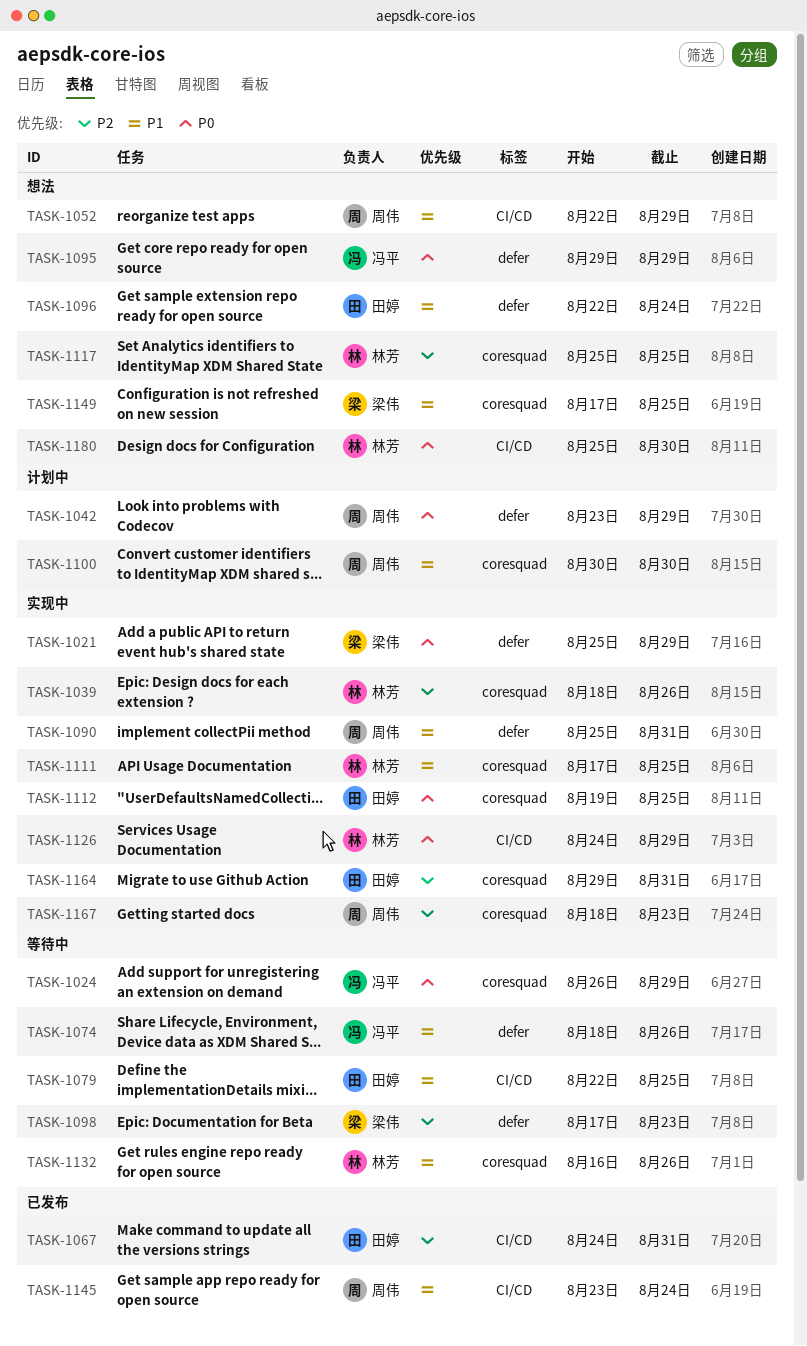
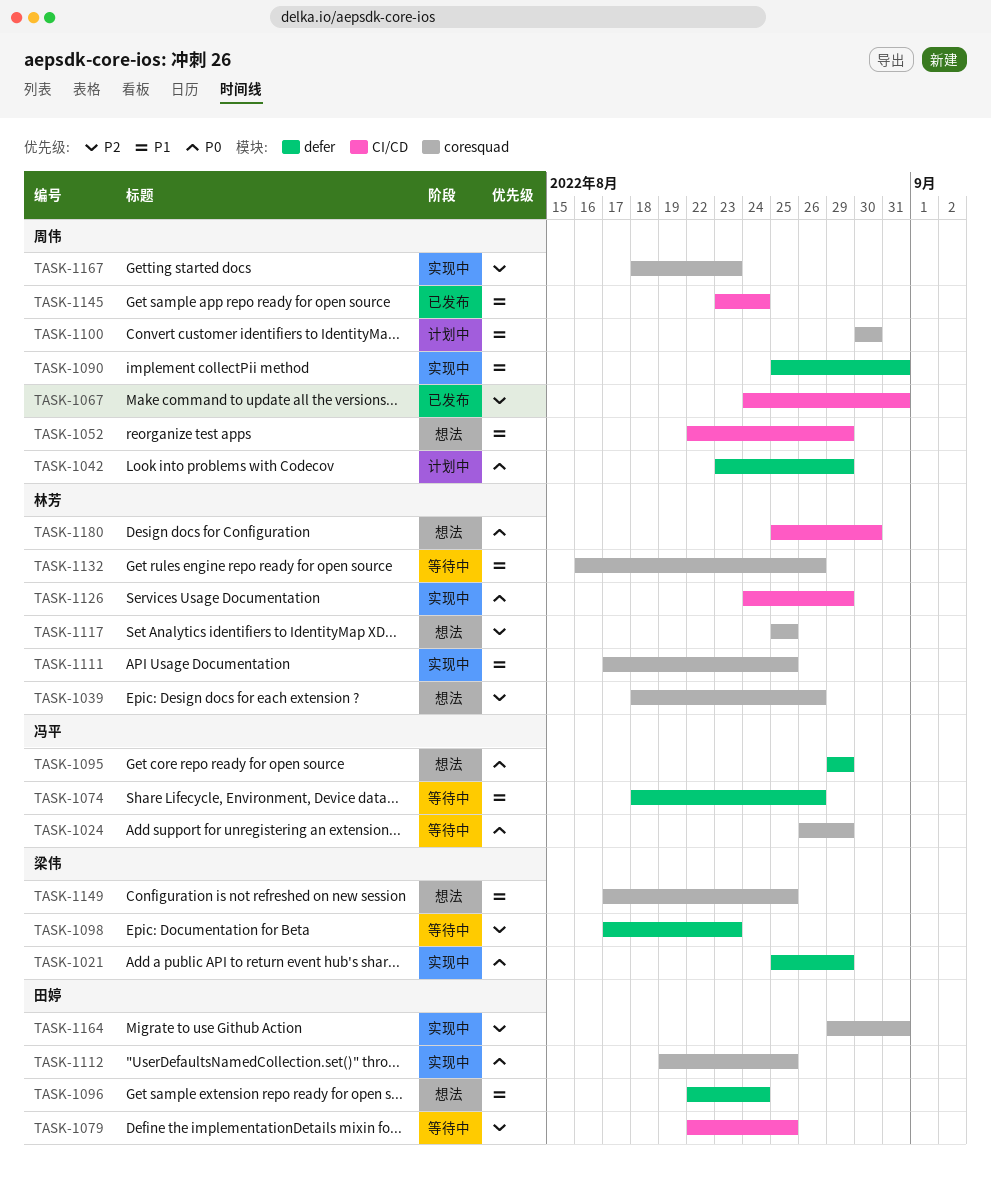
TASK-1039, status: 实现中 -> 想法
TASK-1067, owner: 田婷 -> 周伟
TASK-1079, priority: P1 -> P2

